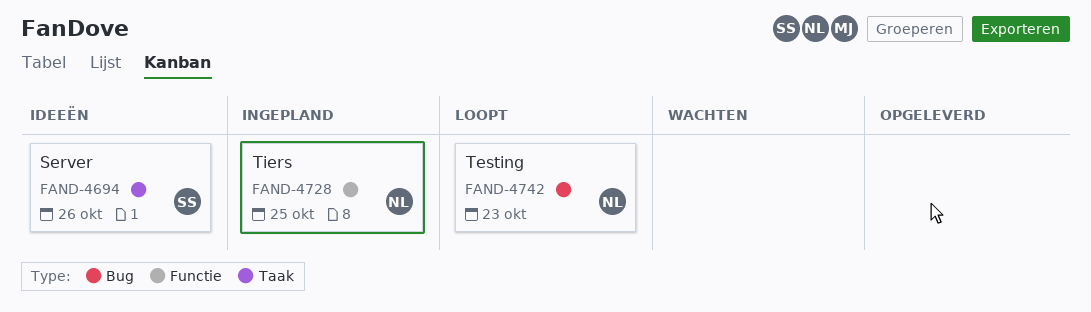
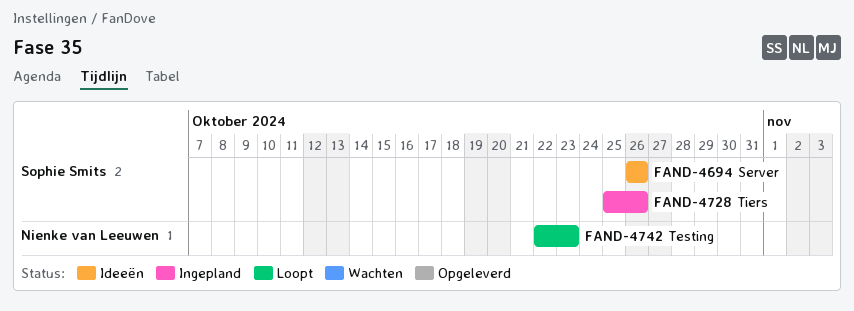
FAND-4728, owner: Nienke van Leeuwen -> Sophie Smits
FAND-4728, due: Oct 25 -> Oct 26

